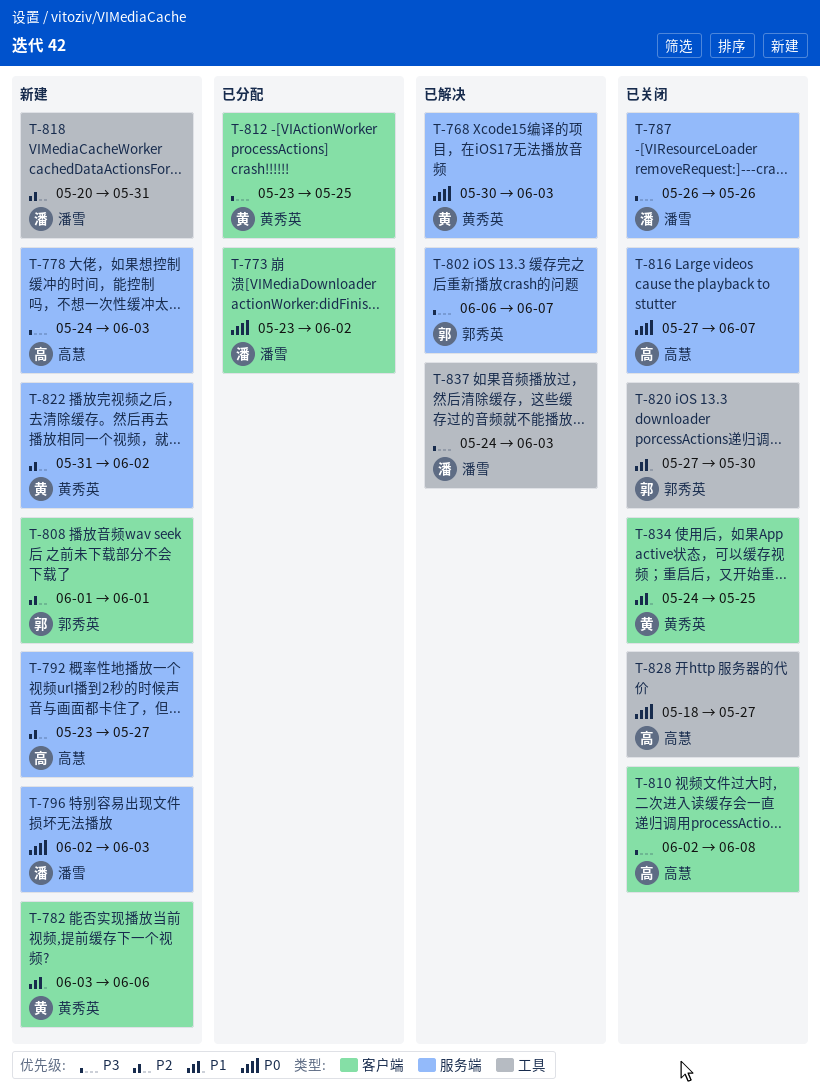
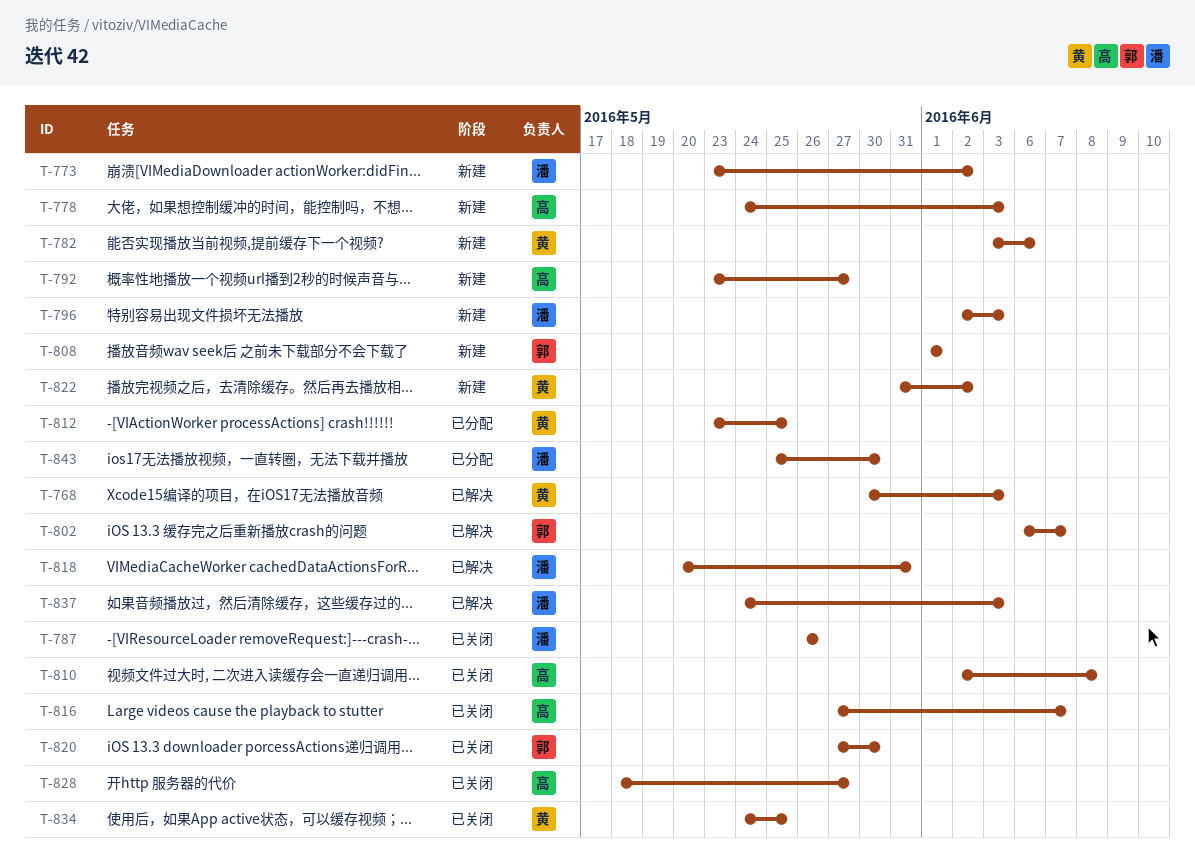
T-773, status: 已分配 -> 新建
T-818, status: 新建 -> 已解决
T-843: none -> present

